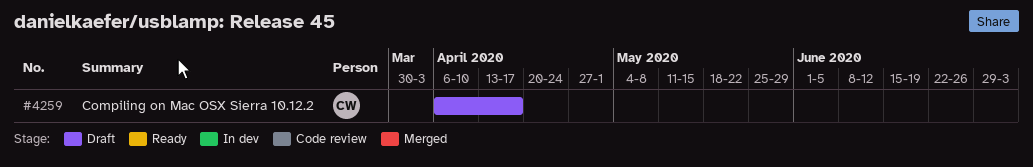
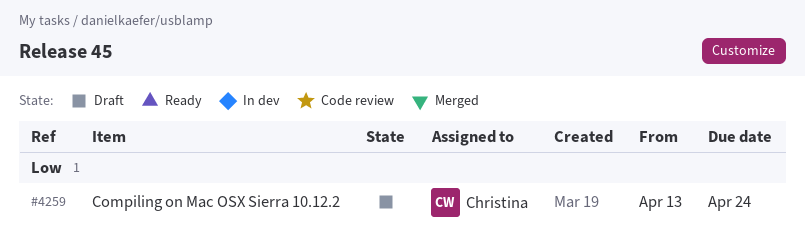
#4259, start: Apr 6 -> Apr 13
#4259, due: Apr 17 -> Apr 24

